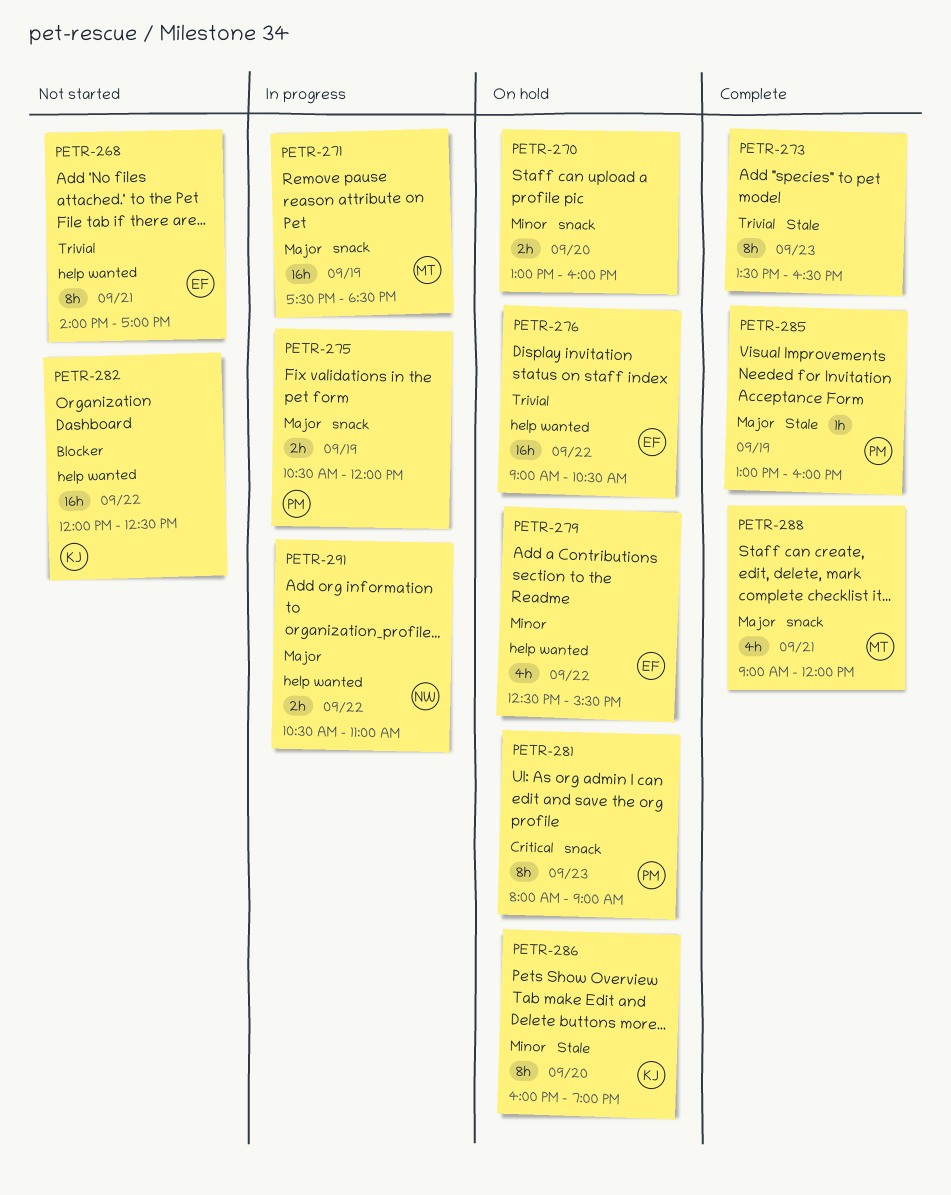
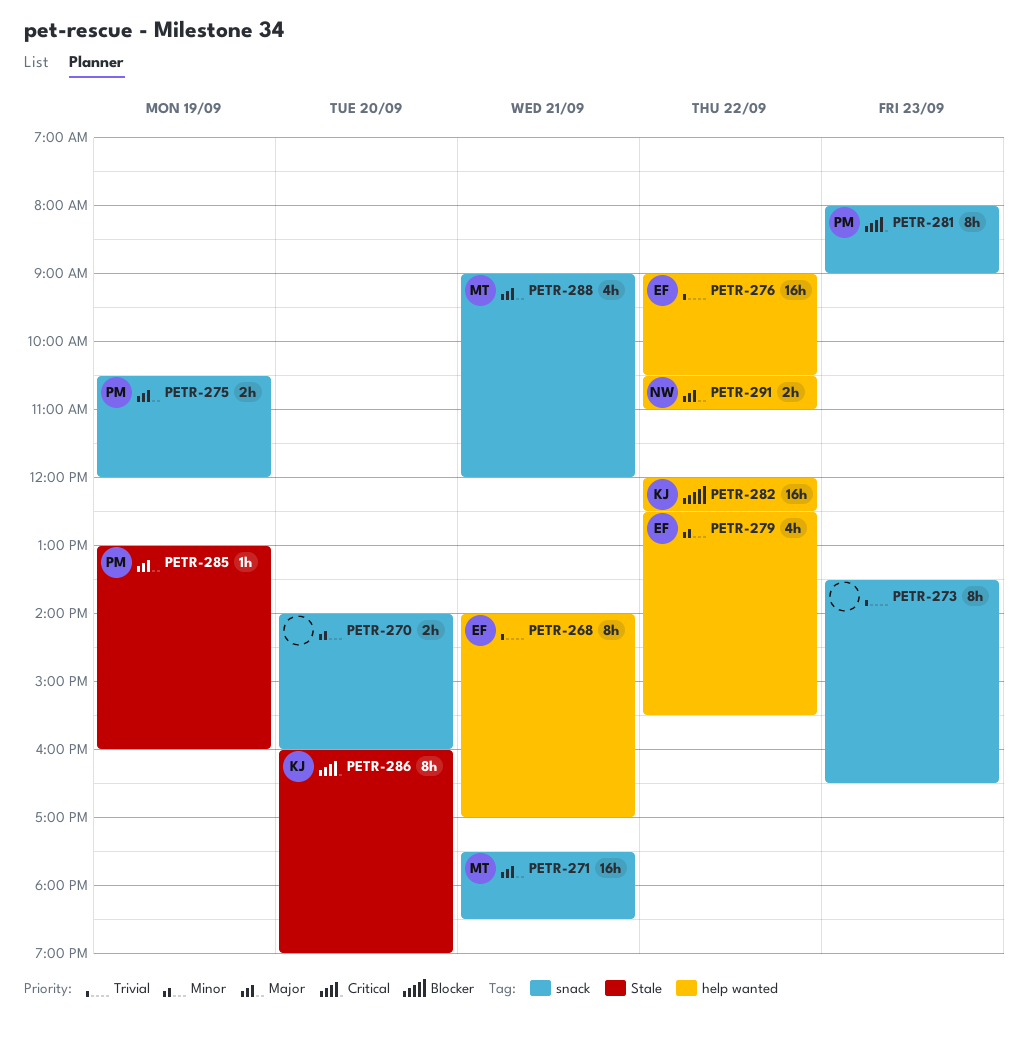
PETR-270, begins: 13:00 -> 14:00
PETR-271, day: Sep 19 -> Sep 21
PETR-273, label: Stale -> snack
PETR-286, priority: Minor -> Critical

